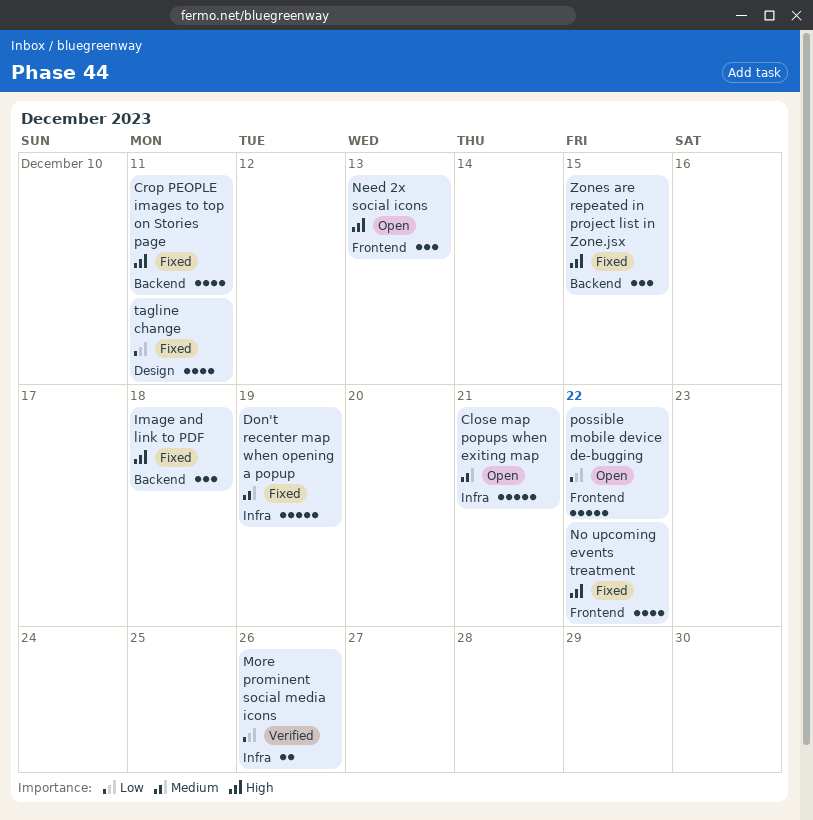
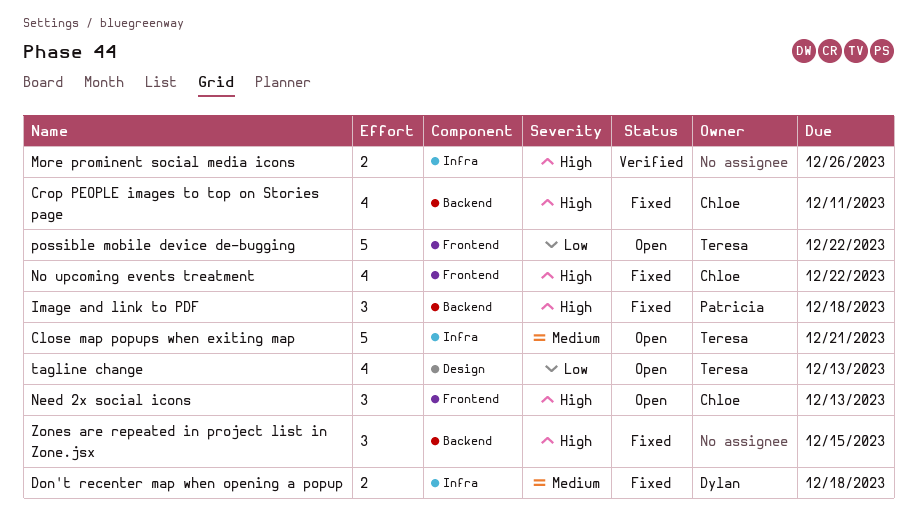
Don't recenter map when opening a popup, estimate: 5 -> 2
Don't recenter map when opening a popup, due: Dec 19 -> Dec 18
More prominent social media icons, priority: Low -> High
tagline change, status: Fixed -> Open
tagline change, due: Dec 11 -> Dec 13

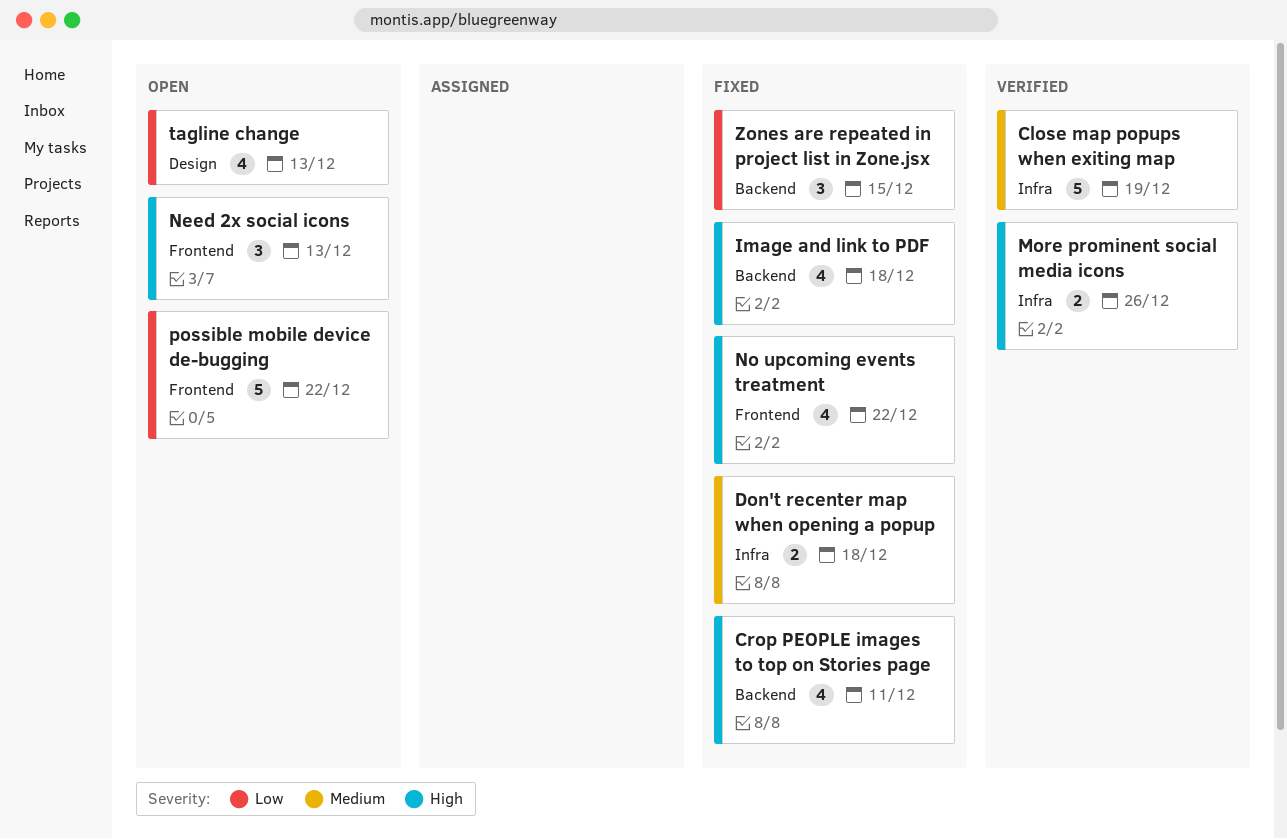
Close map popups when exiting map, status: Open -> Verified
Close map popups when exiting map, due: Dec 21 -> Dec 19
Image and link to PDF, estimate: 3 -> 4
Zones are repeated in project list in Zone.jsx, priority: High -> Low

